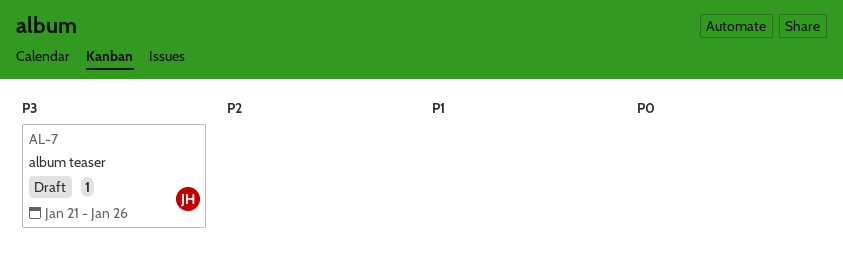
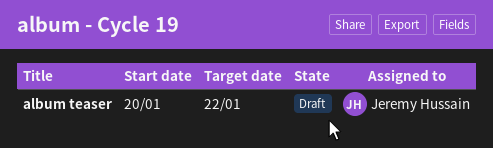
album teaser, start: Jan 21 -> Jan 20
album teaser, due: Jan 26 -> Jan 22

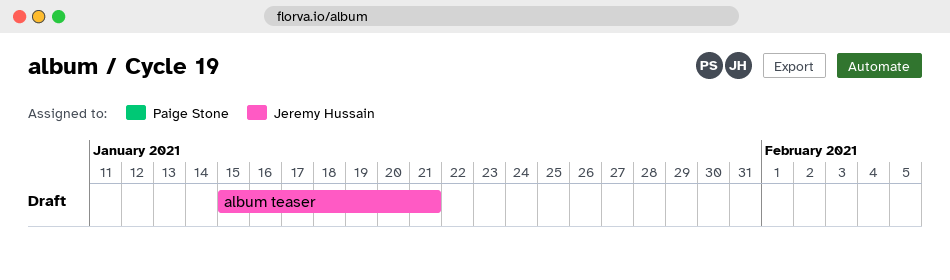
album teaser, start: Jan 20 -> Jan 15
album teaser, due: Jan 22 -> Jan 21

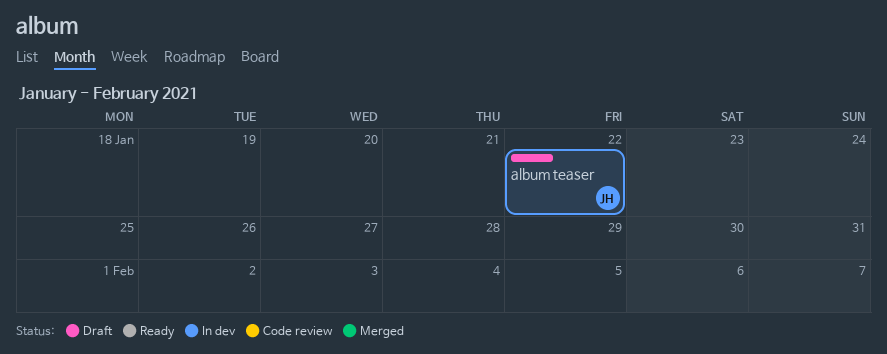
album teaser, due: Jan 21 -> Jan 22

